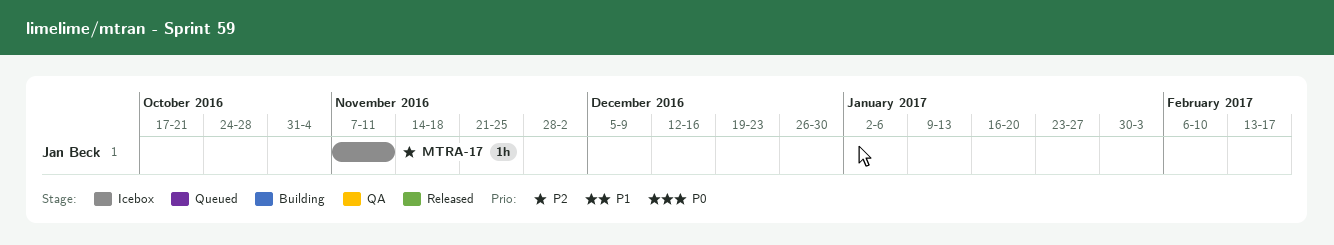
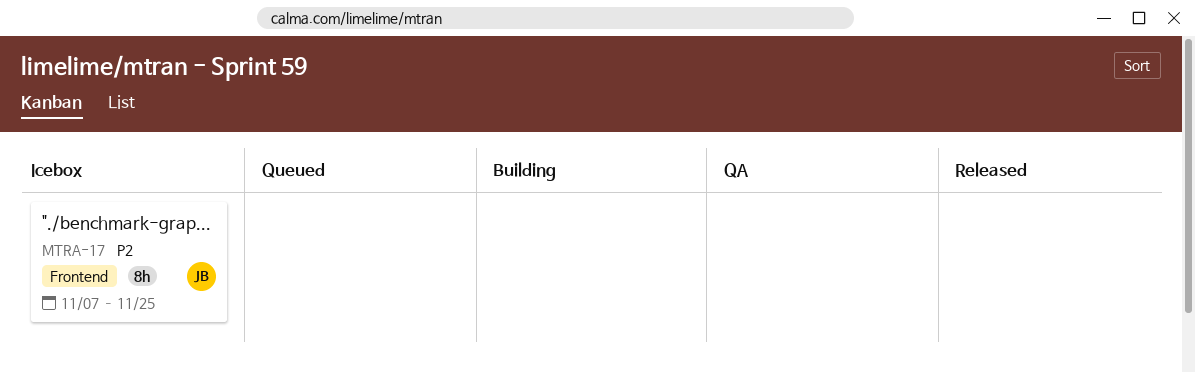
MTRA-17, estimate: 1h -> 8h
MTRA-17, due: Nov 11 -> Nov 25

